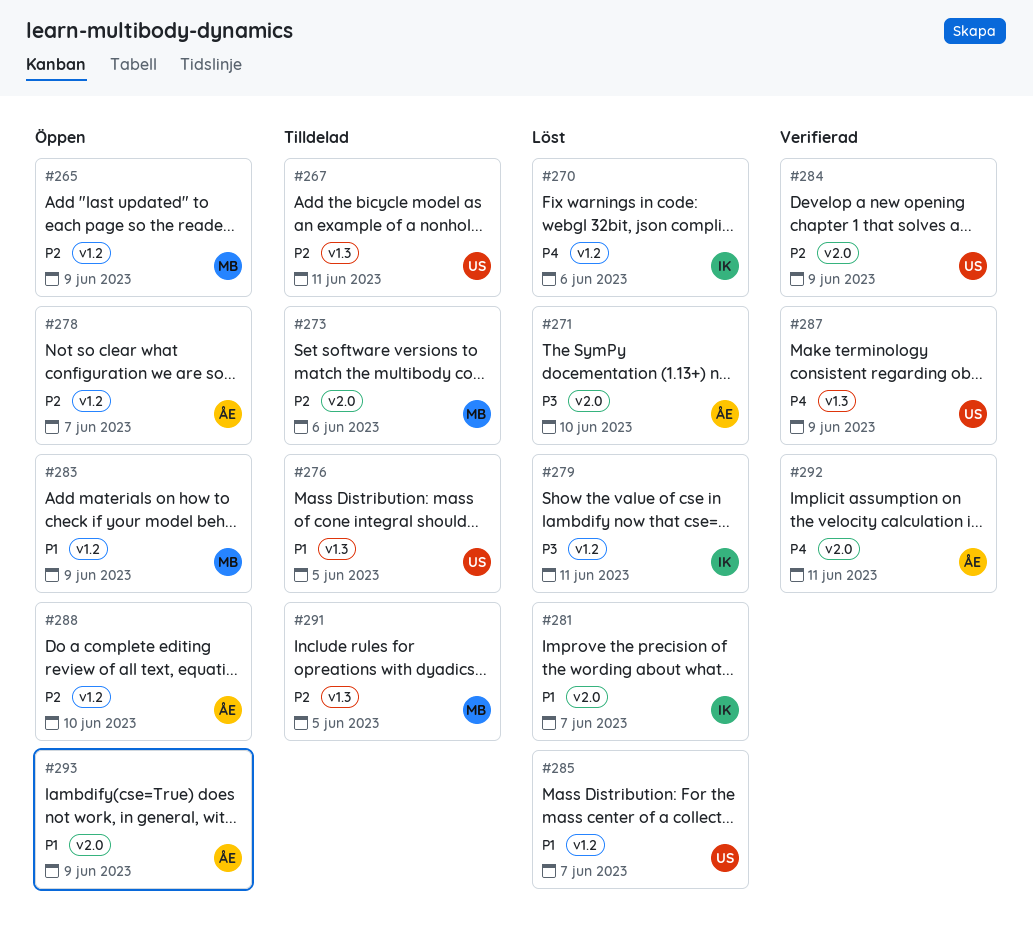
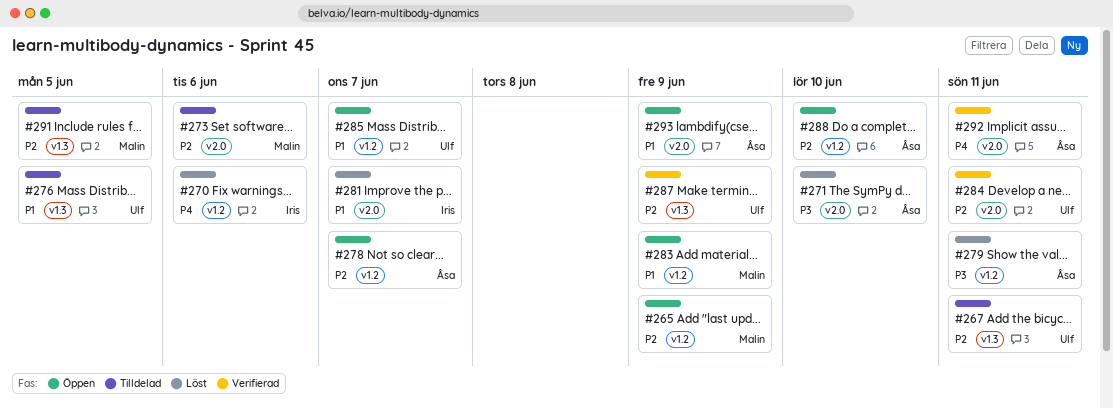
#279, owner: Iris -> Åsa
#284, due: Jun 9 -> Jun 11
#285, status: Löst -> Öppen
#287, priority: P4 -> P2

